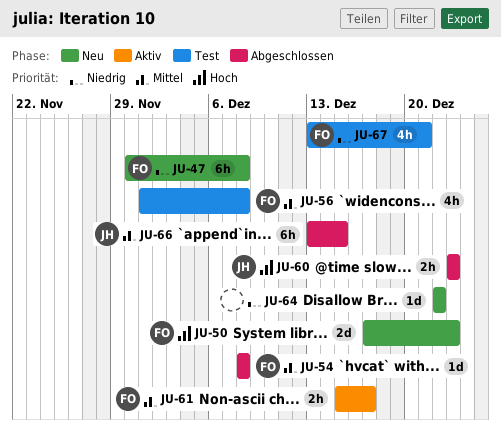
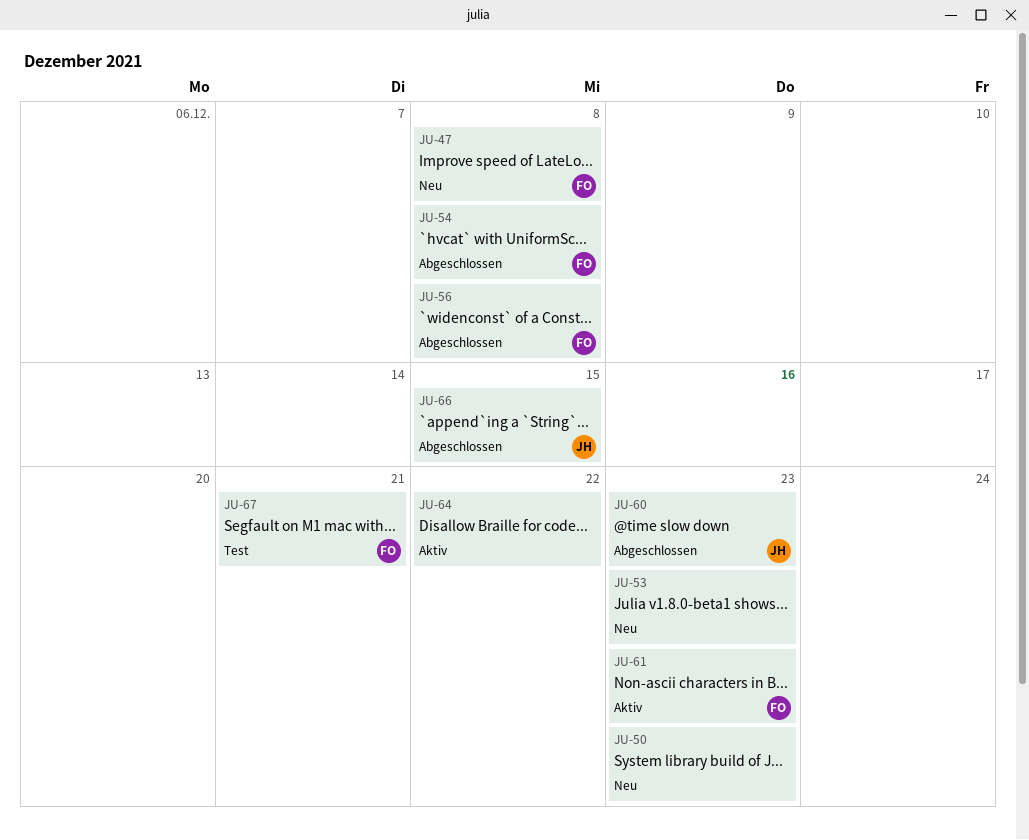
JU-50, owner: FO -> none
JU-53: none -> present
JU-56, status: Test -> Abgeschlossen
JU-61, due: Dec 17 -> Dec 23
JU-64, status: Neu -> Aktiv

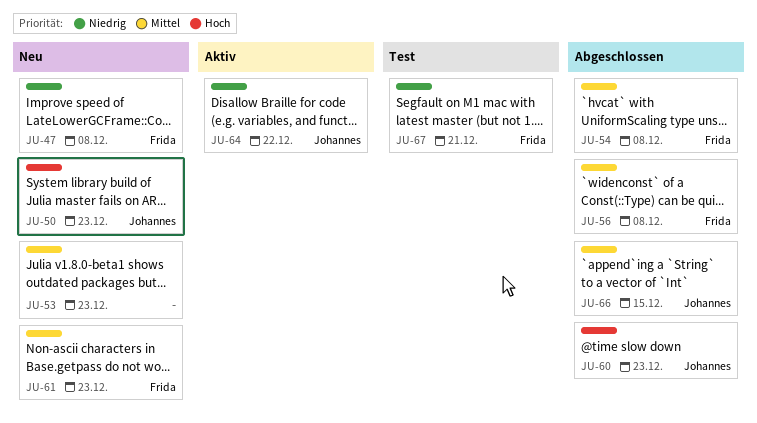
JU-50, owner: none -> Johannes
JU-61, status: Aktiv -> Neu
JU-64, owner: none -> Johannes

